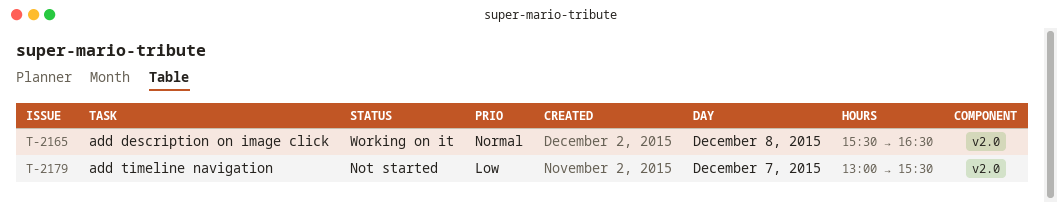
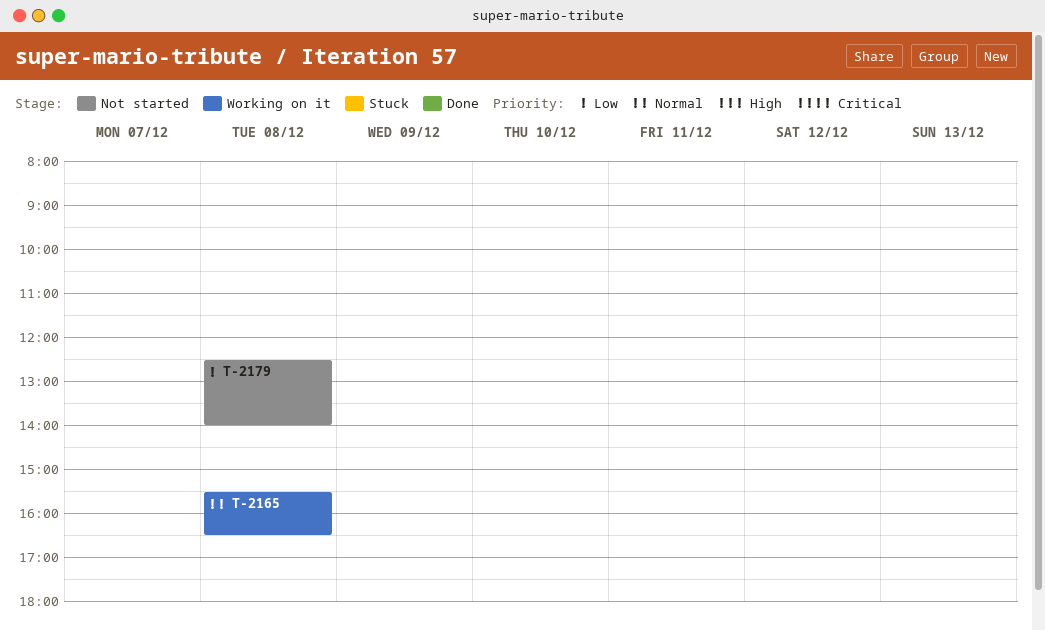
T-2179, day: Dec 7 -> Dec 8
T-2179, begins: 13:00 -> 12:30
T-2179, ends: 15:30 -> 14:00

